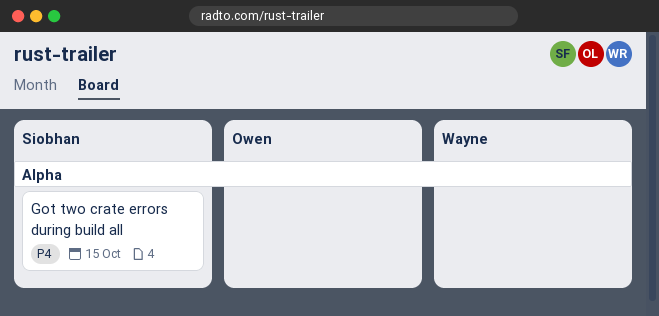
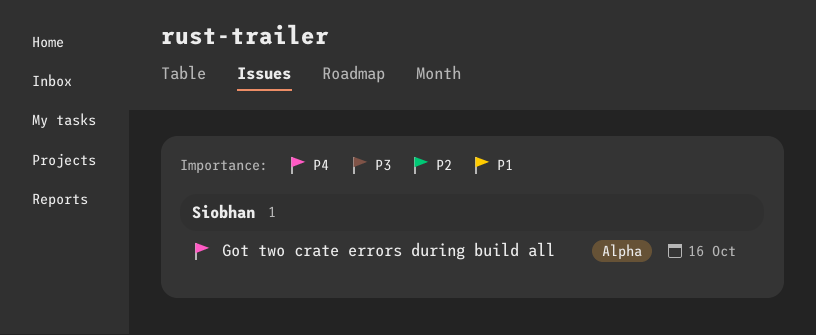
Got two crate errors during build all, due: Oct 15 -> Oct 16

